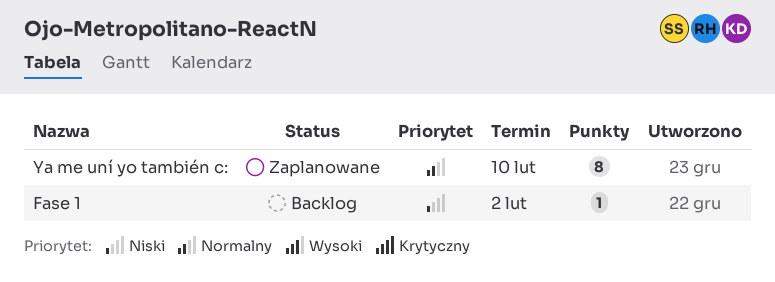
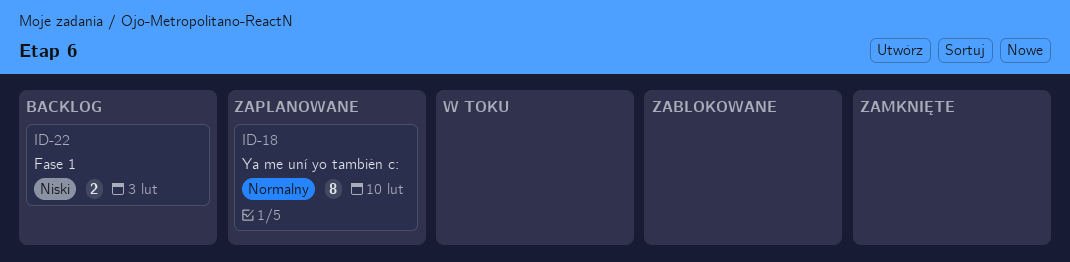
Fase 1, estimate: 1 -> 2
Fase 1, due: Feb 2 -> Feb 3

